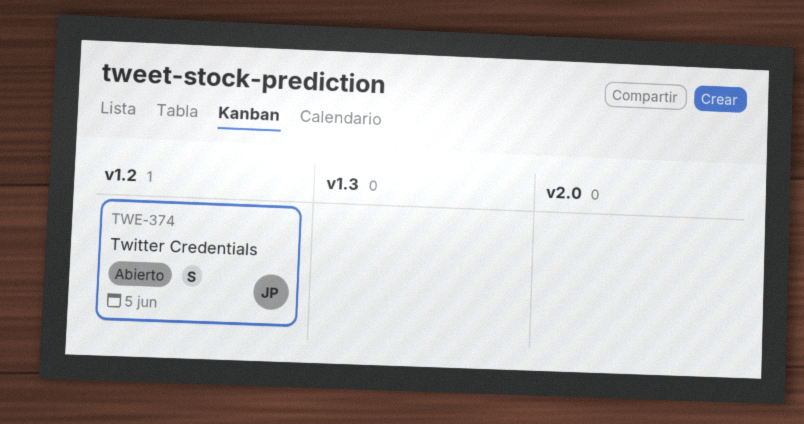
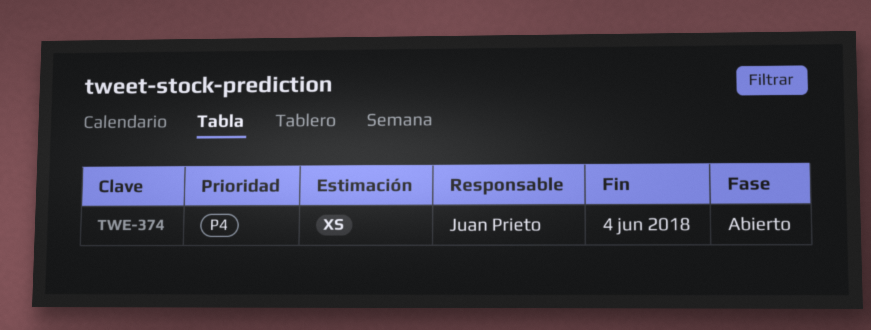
TWE-374, estimate: S -> XS
TWE-374, due: Jun 5 -> Jun 4

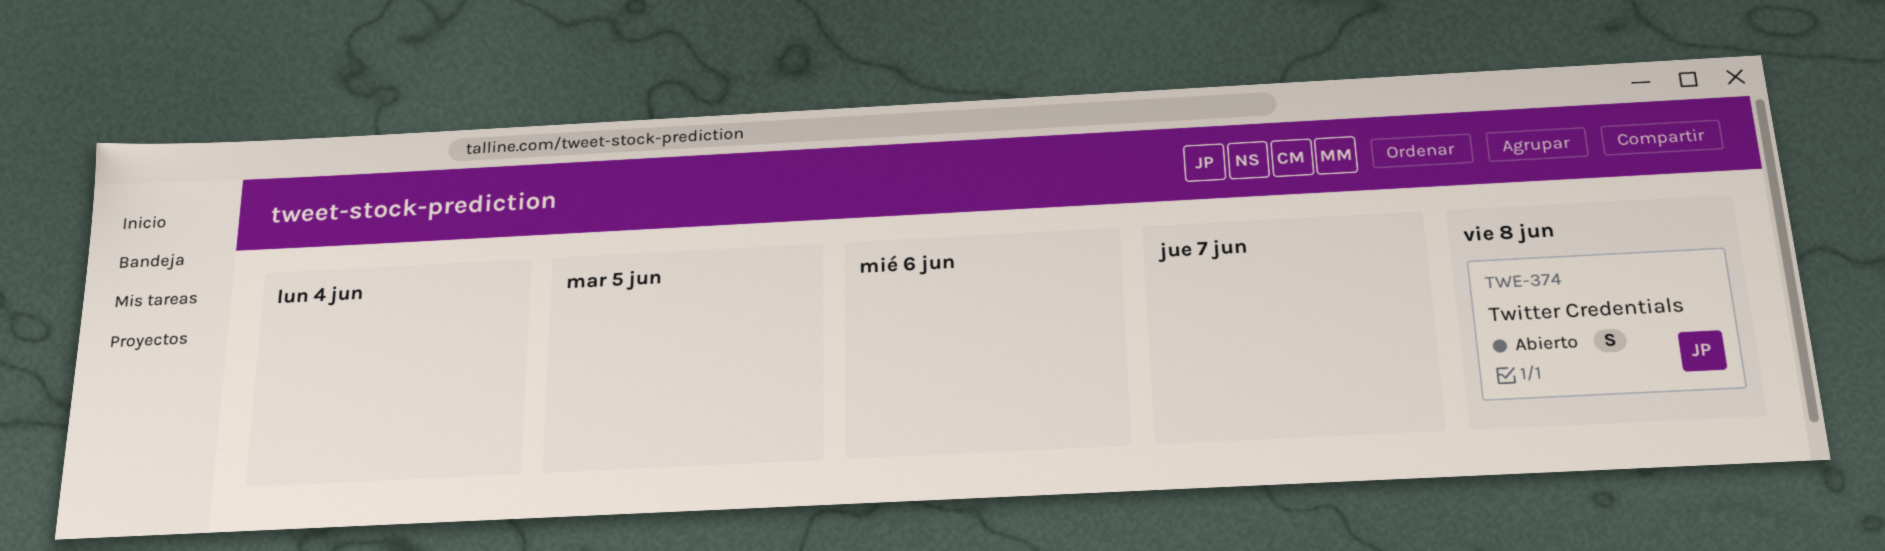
TWE-374, estimate: XS -> S
TWE-374, due: Jun 4 -> Jun 8

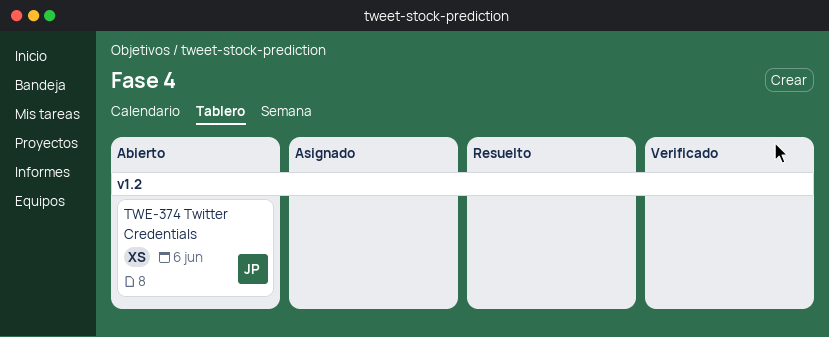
TWE-374, estimate: S -> XS
TWE-374, due: Jun 8 -> Jun 6

